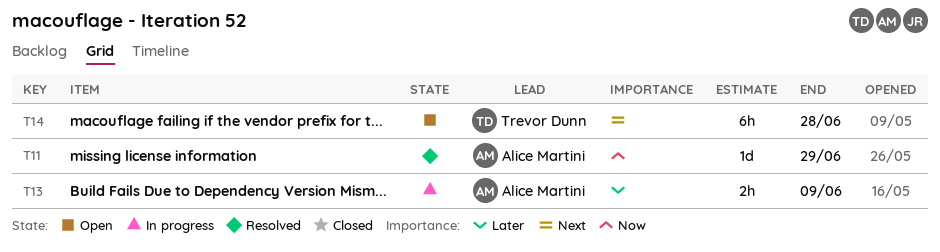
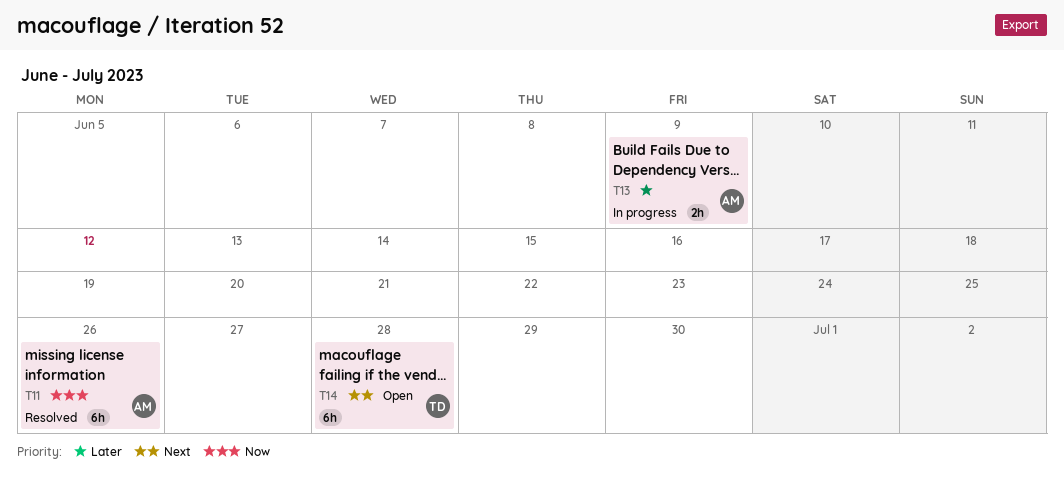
T11, estimate: 1d -> 6h
T11, due: Jun 29 -> Jun 26

